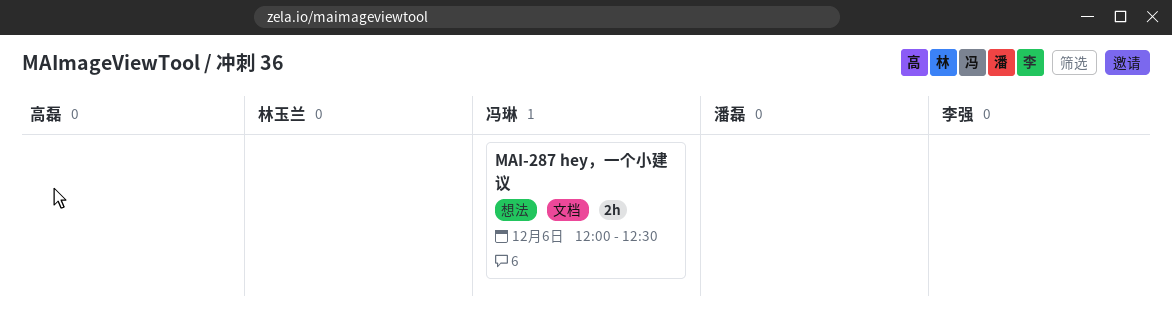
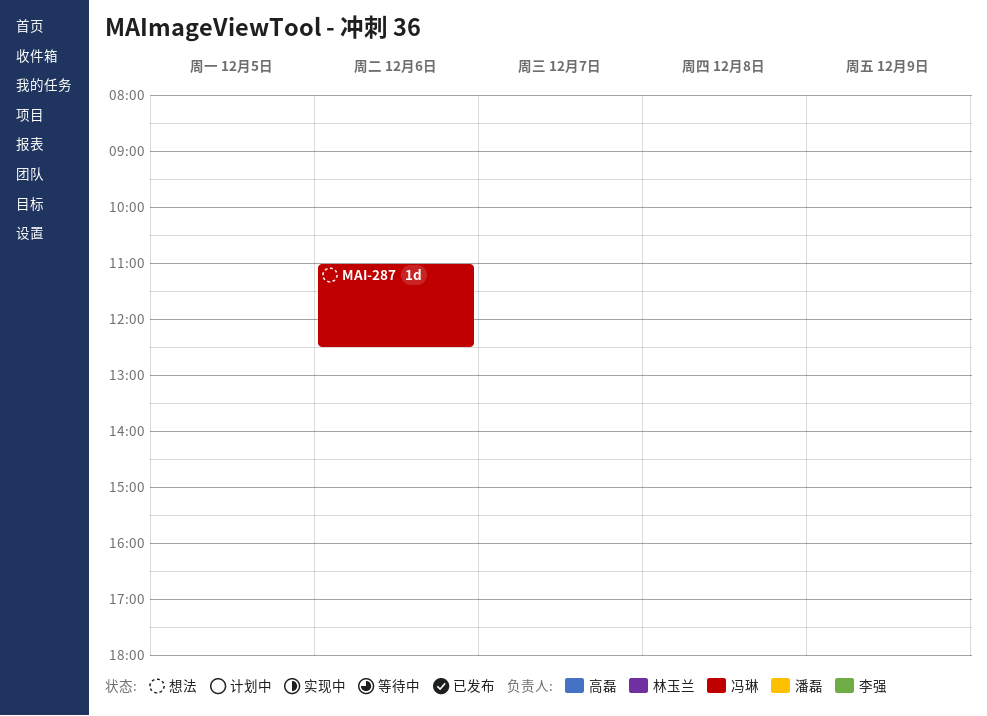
MAI-287, estimate: 2h -> 1d
MAI-287, begins: 12:00 -> 11:00

